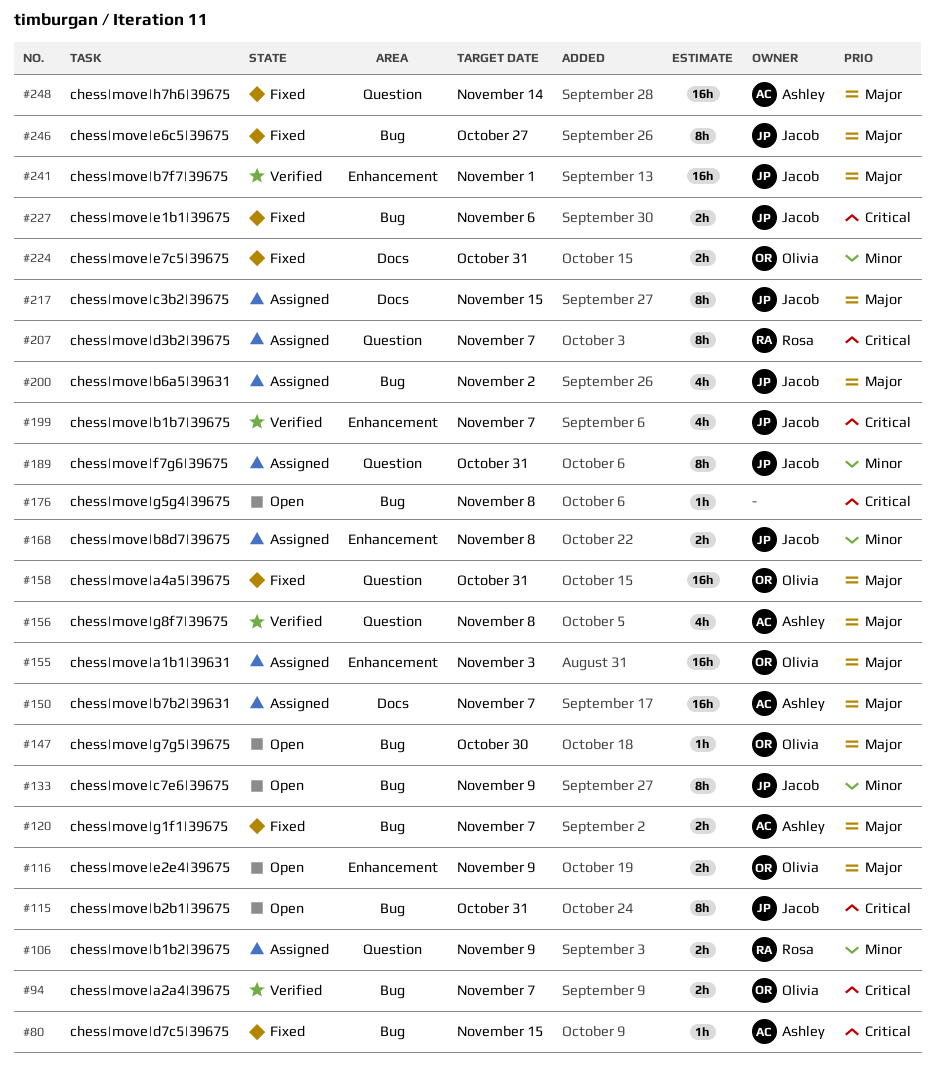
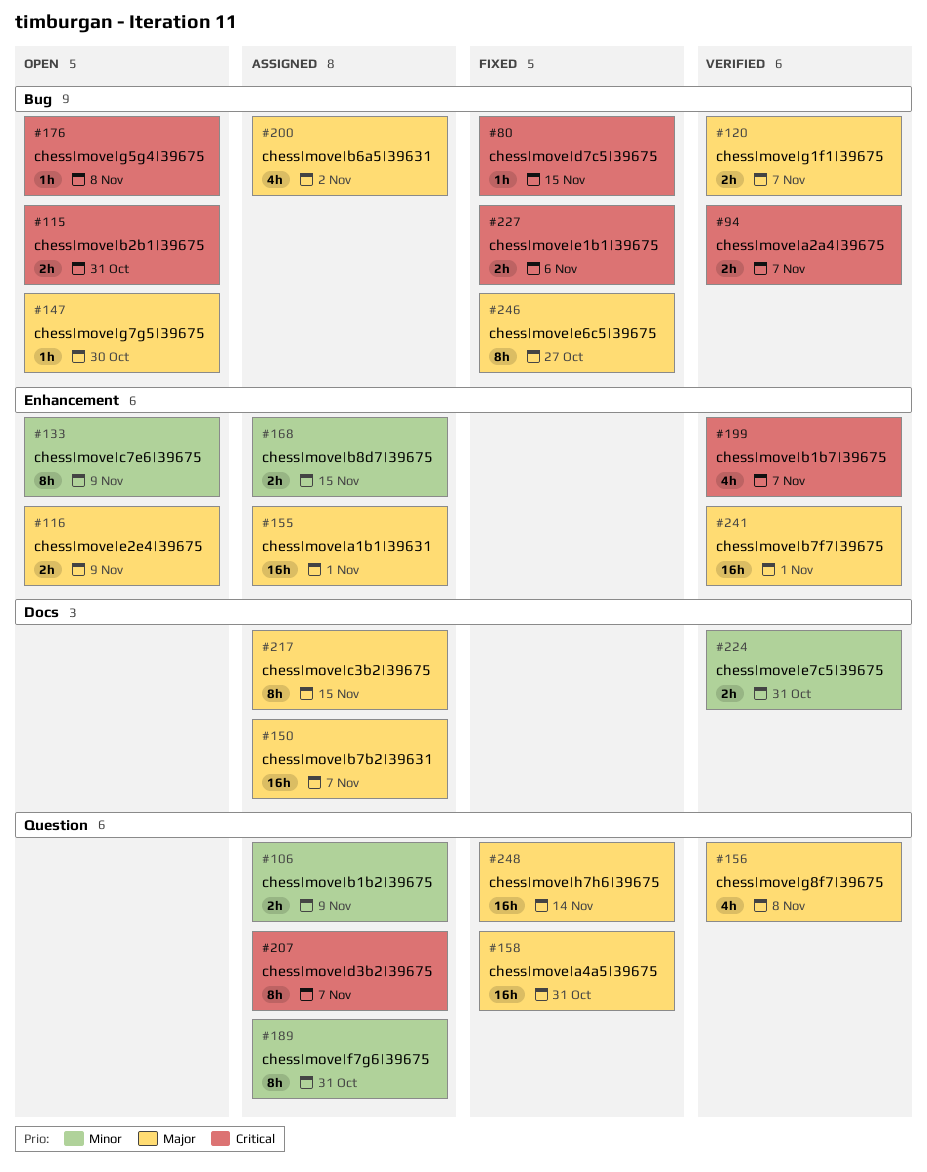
#115, estimate: 8h -> 2h
#120, status: Fixed -> Verified
#133, label: Bug -> Enhancement
#155, due: Nov 3 -> Nov 1
#168, due: Nov 8 -> Nov 15
#224, status: Fixed -> Verified

